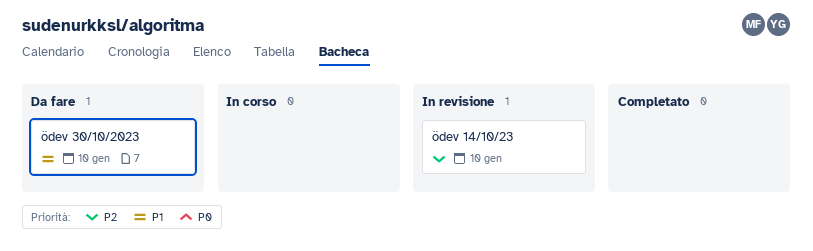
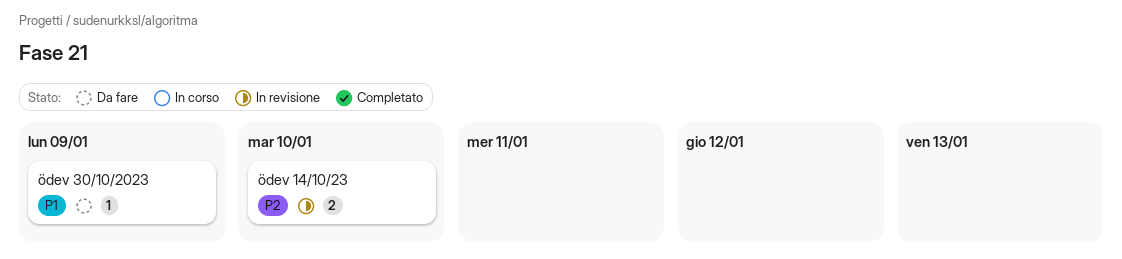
ödev 30/10/2023, due: Jan 10 -> Jan 9

